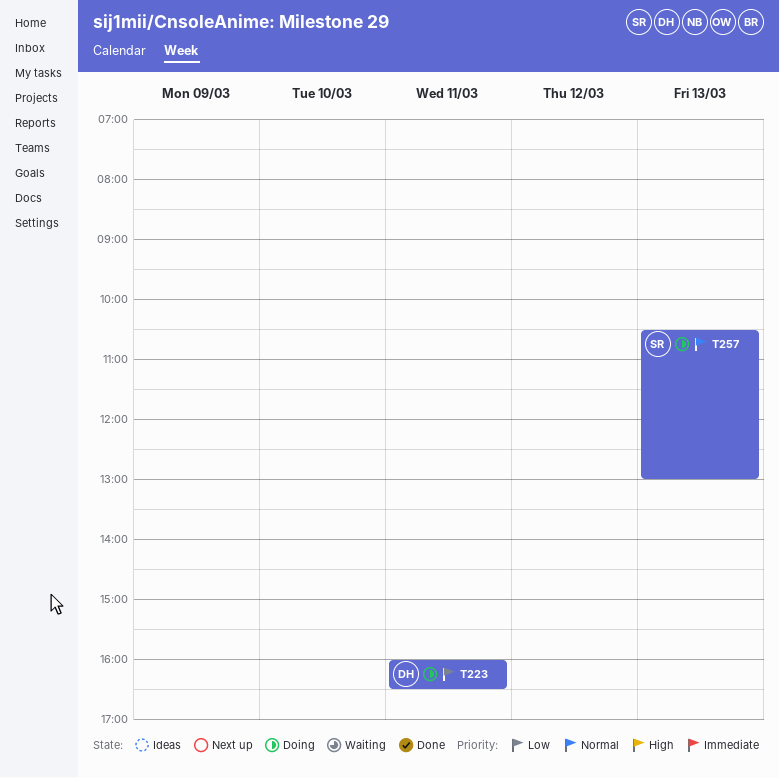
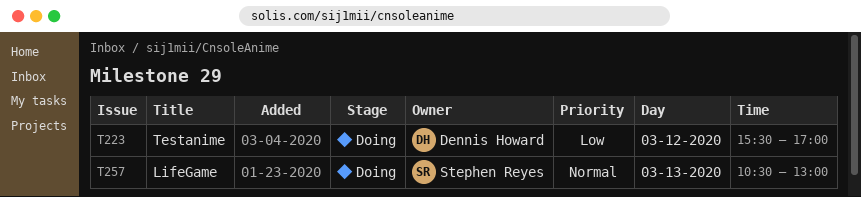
T223, day: Mar 11 -> Mar 12
T223, begins: 16:00 -> 15:30
T223, ends: 16:30 -> 17:00

